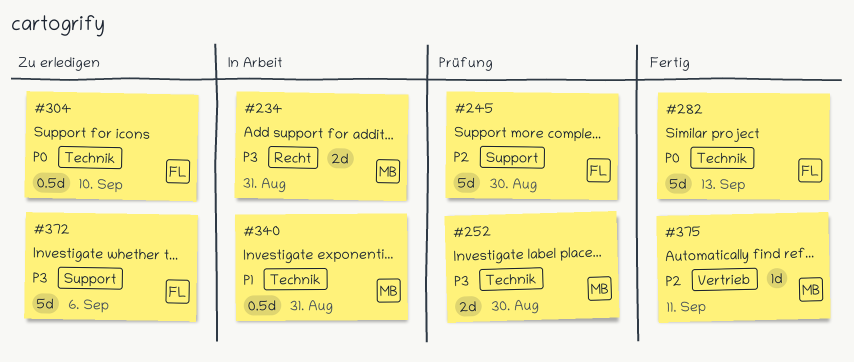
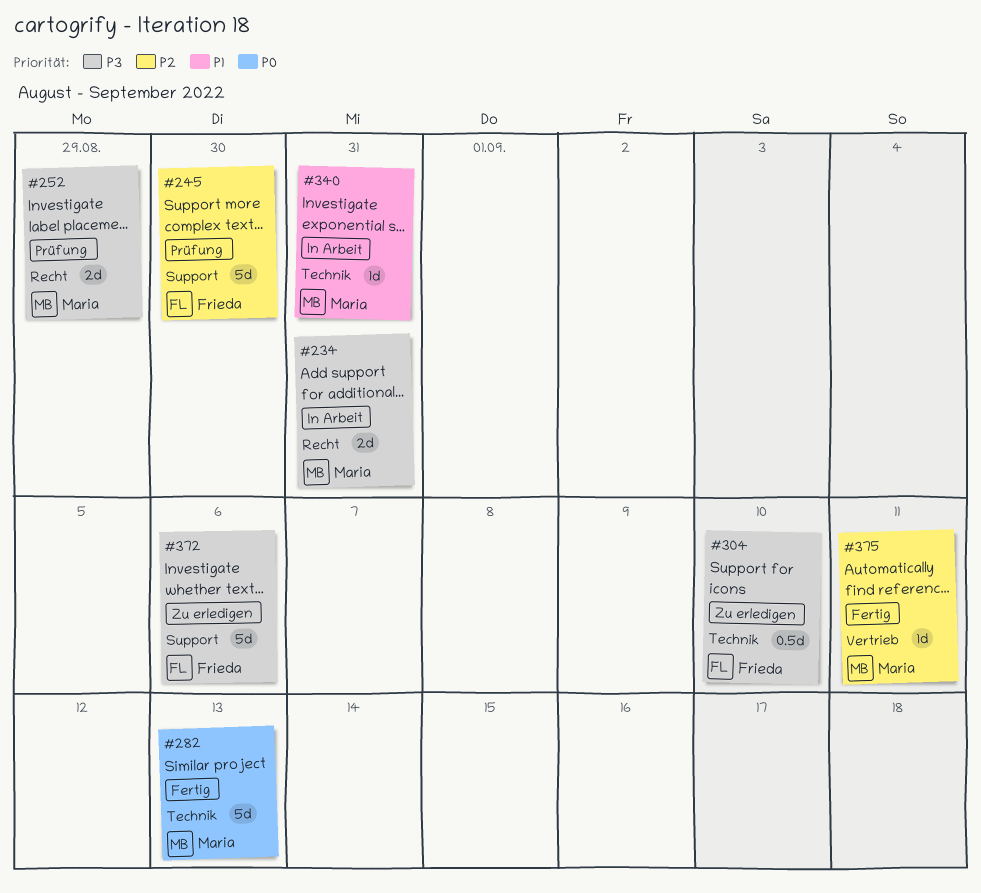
#252, label: Technik -> Recht
#252, due: Aug 30 -> Aug 29
#282, owner: Frieda -> Maria
#304, priority: P0 -> P3
#340, estimate: 0.5d -> 1d

